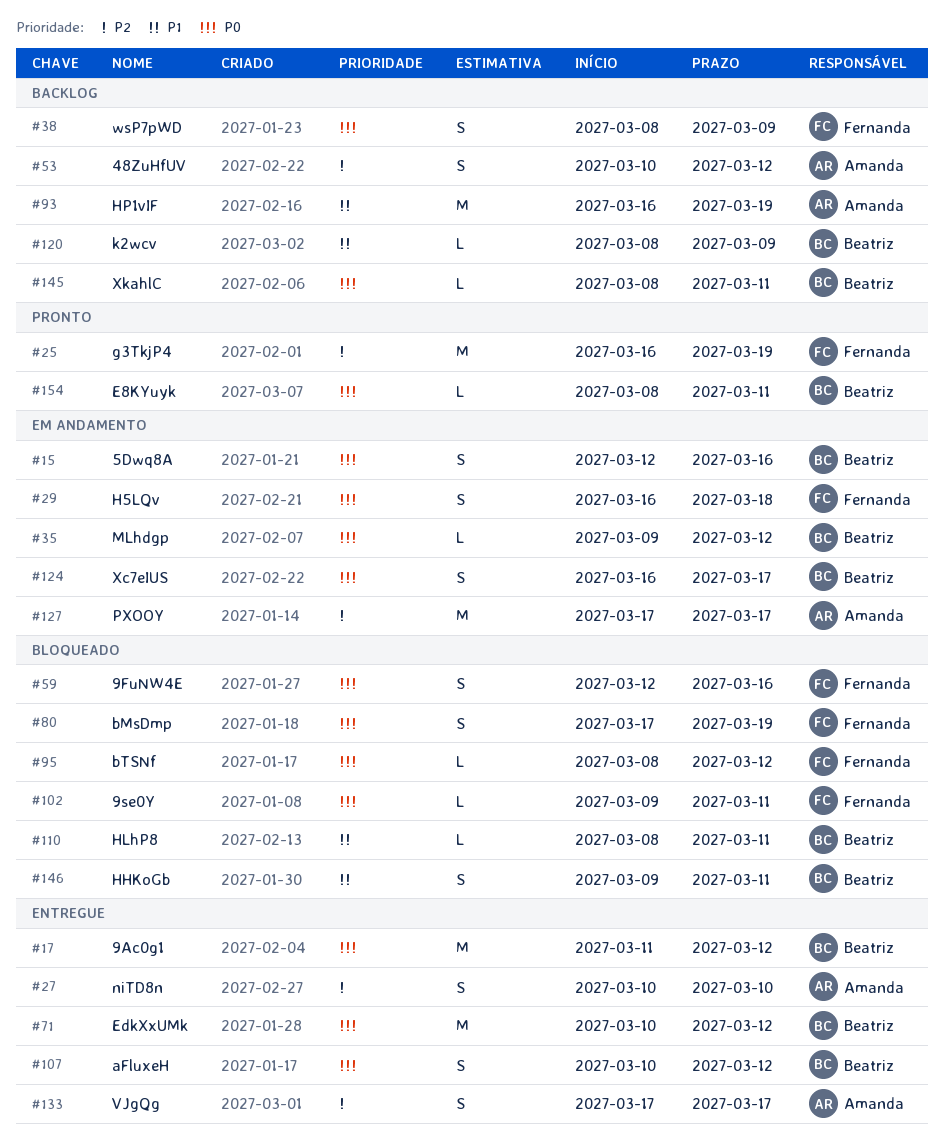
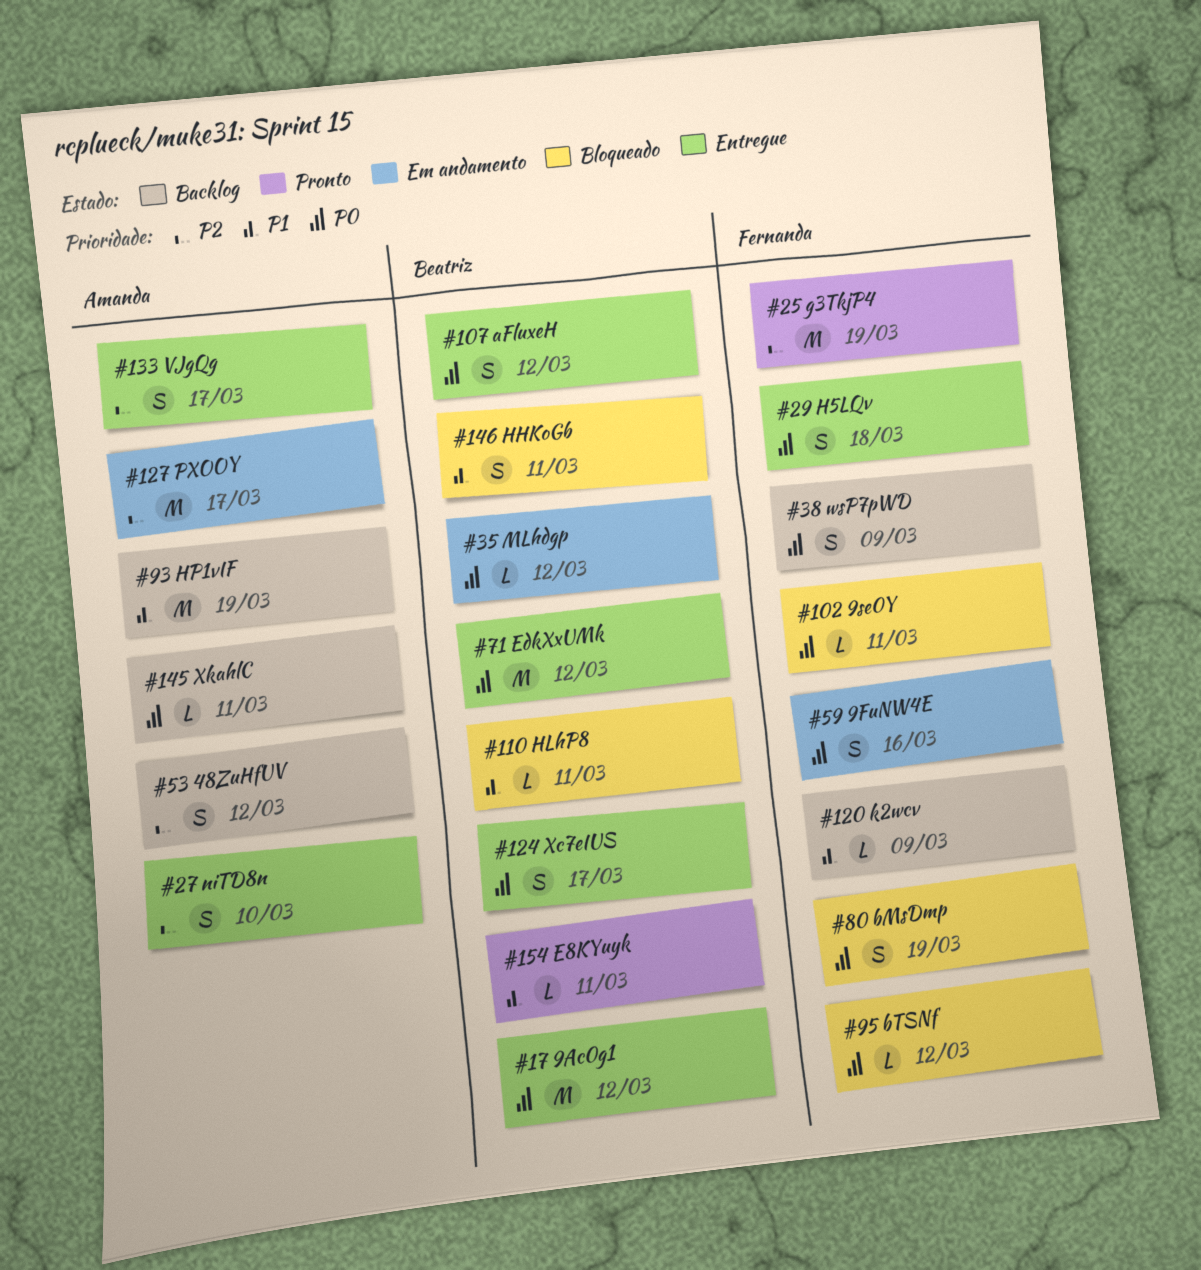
#15: present -> none
#29, status: Em andamento -> Entregue
#59, status: Bloqueado -> Em andamento
#120, owner: Beatriz -> Fernanda
#124, status: Em andamento -> Entregue
#145, owner: Beatriz -> Amanda
#154, priority: P0 -> P1

